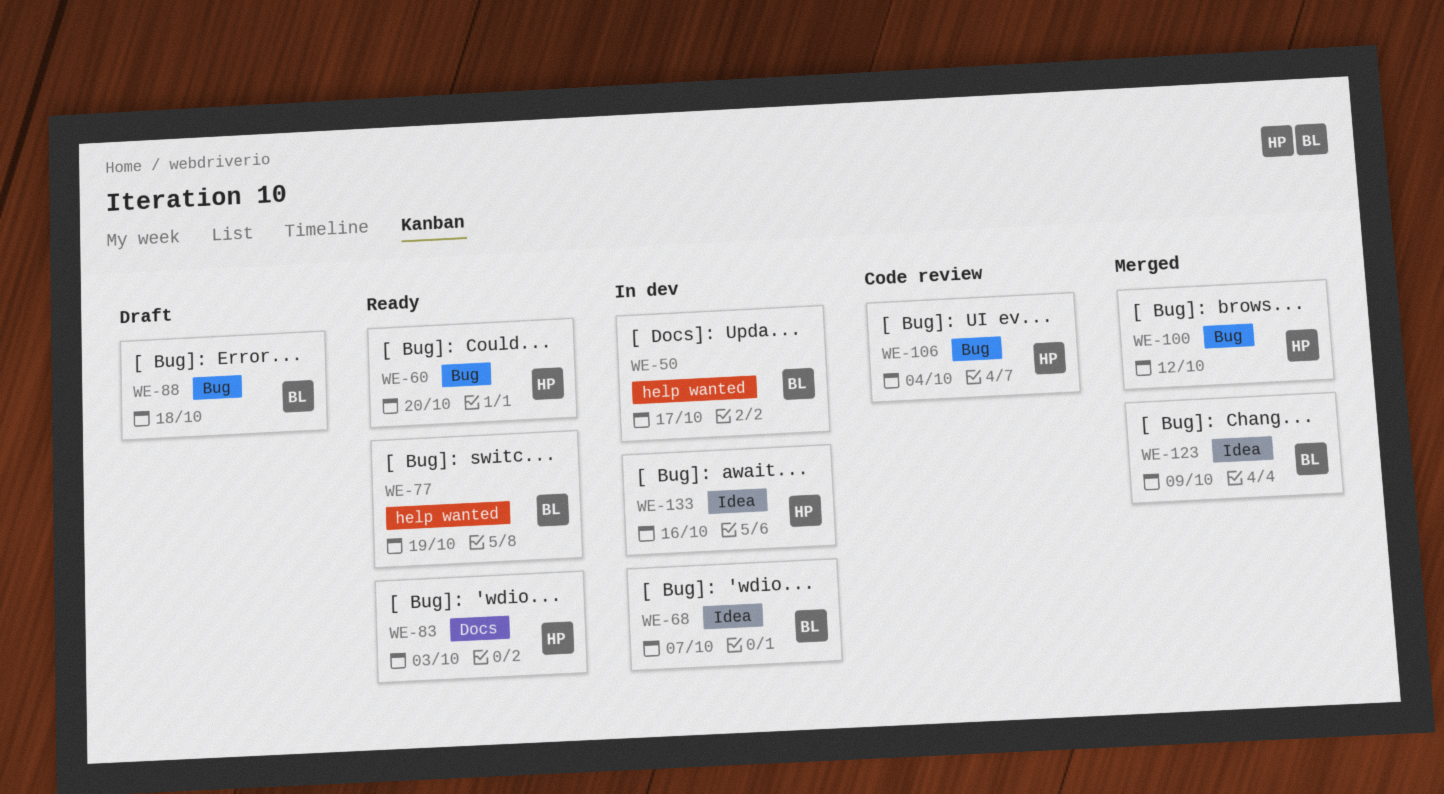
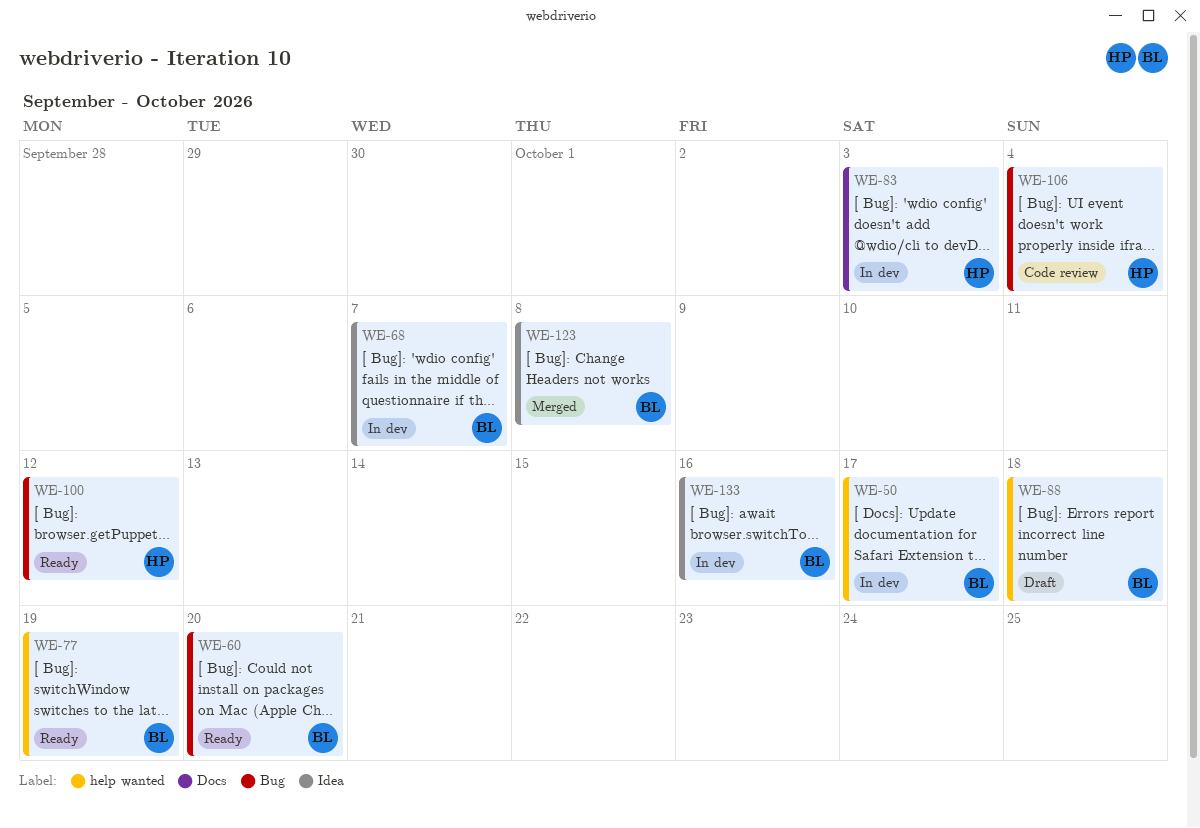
WE-60, owner: HP -> BL
WE-83, status: Ready -> In dev
WE-88, label: Bug -> help wanted
WE-100, status: Merged -> Ready
WE-123, due: Oct 9 -> Oct 8
WE-133, owner: HP -> BL

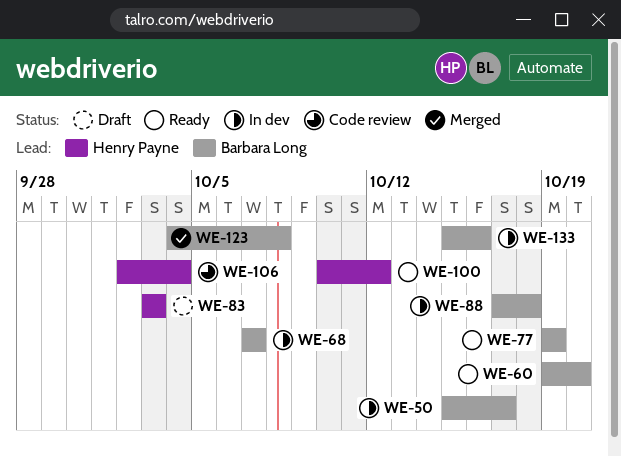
WE-83, status: In dev -> Draft
WE-88, status: Draft -> In dev

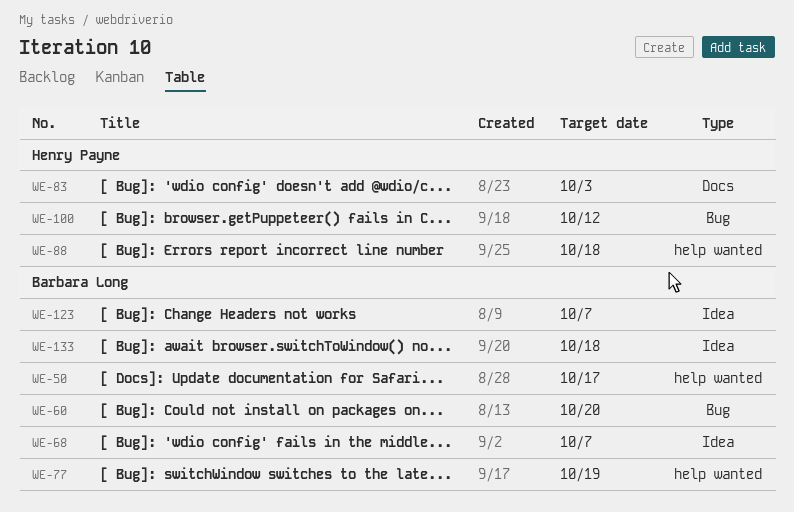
WE-88, owner: Barbara Long -> Henry Payne
WE-106: present -> none
WE-123, due: Oct 8 -> Oct 7
WE-133, due: Oct 16 -> Oct 18

